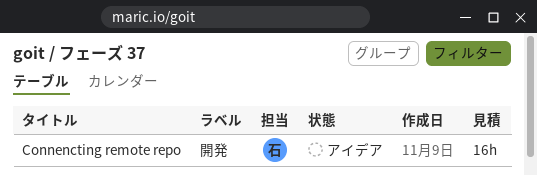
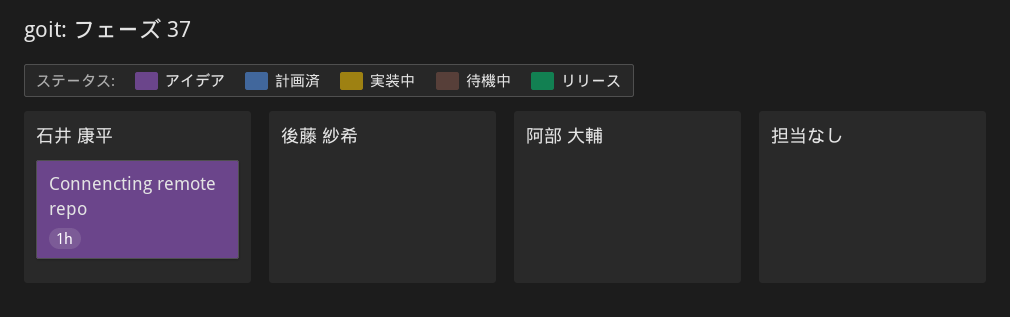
Connencting remote repo, estimate: 16h -> 1h

